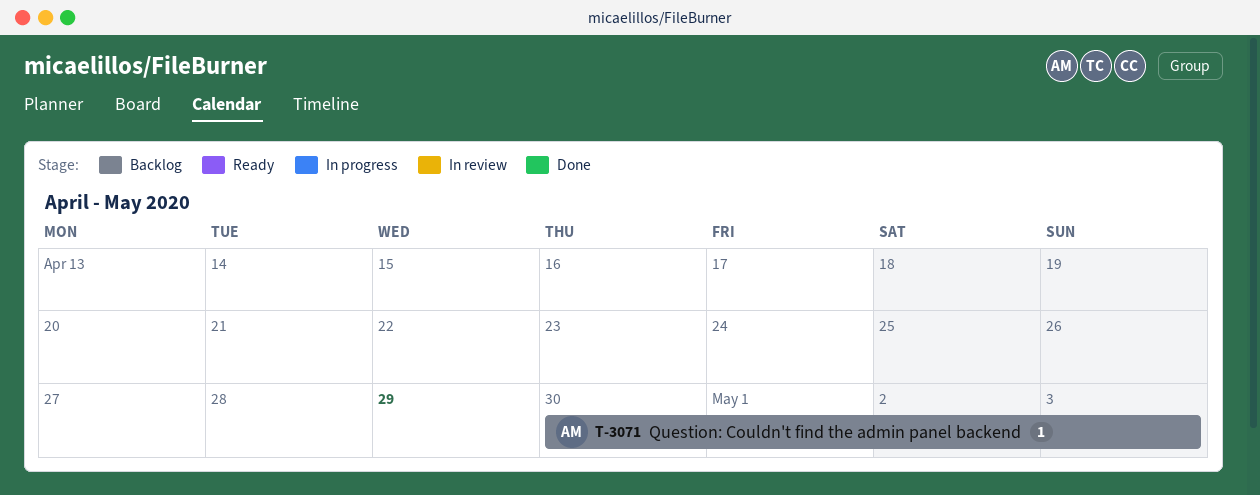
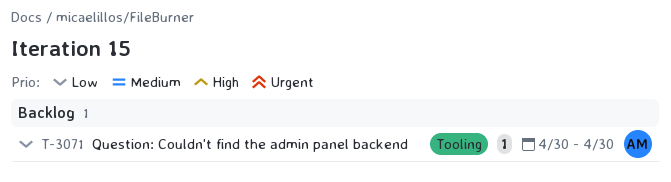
T-3071, due: May 3 -> Apr 30

